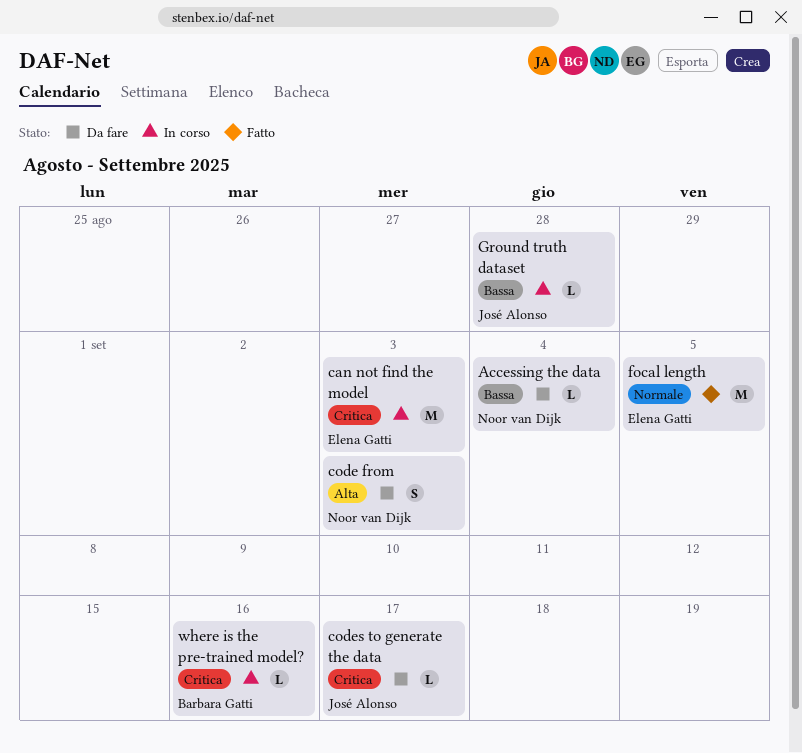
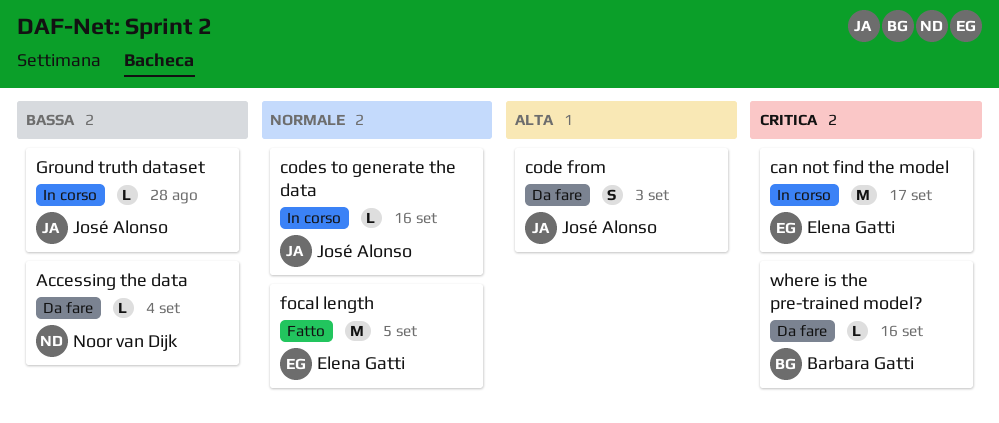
can not find the model, due: Sep 3 -> Sep 17
code from, owner: Noor van Dijk -> José Alonso
codes to generate the data, status: Da fare -> In corso
codes to generate the data, priority: Critica -> Normale
codes to generate the data, due: Sep 17 -> Sep 16
where is the pre-trained model?, status: In corso -> Da fare

